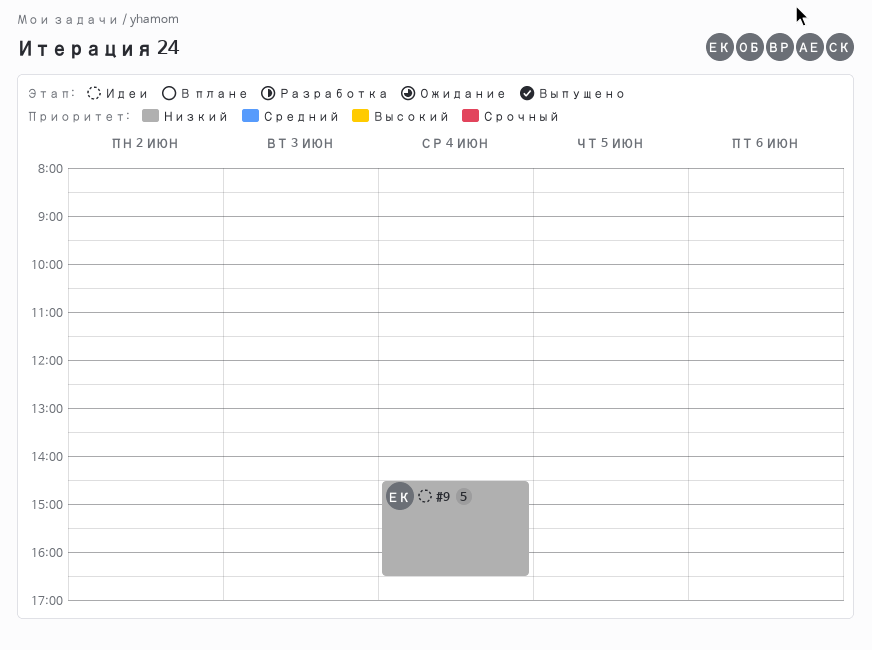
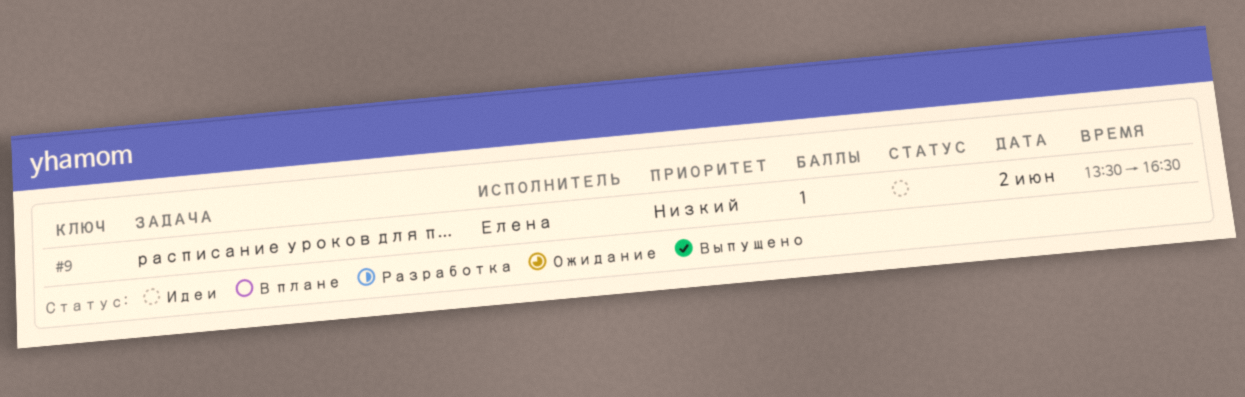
#9, estimate: 5 -> 1
#9, day: Jun 4 -> Jun 2
#9, begins: 14:30 -> 13:30

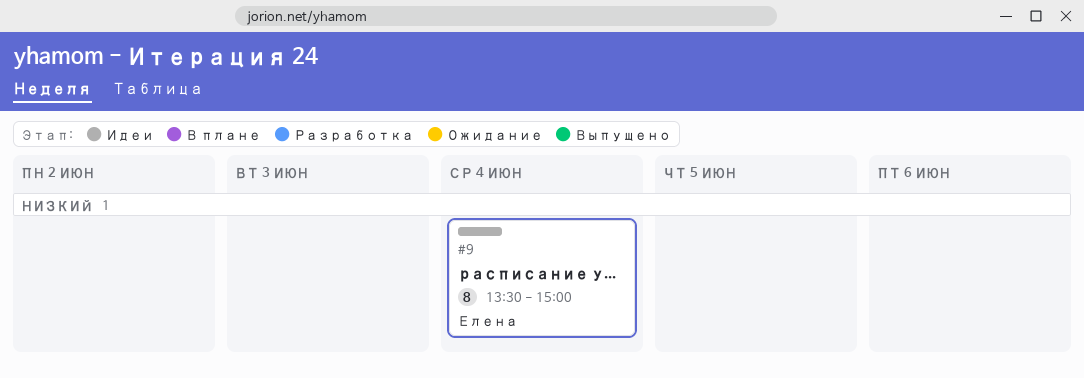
#9, estimate: 1 -> 8
#9, day: Jun 2 -> Jun 4
#9, ends: 16:30 -> 15:00

